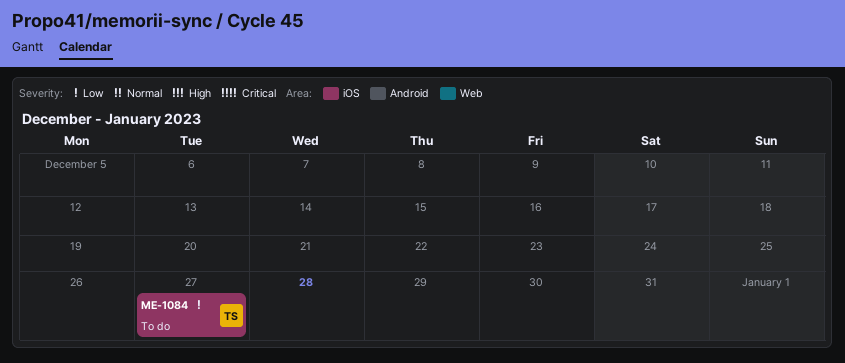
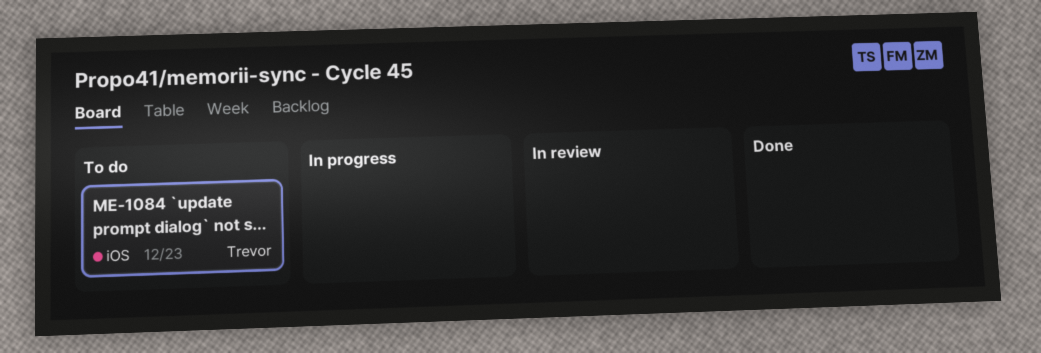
ME-1084, due: Dec 27 -> Dec 23

